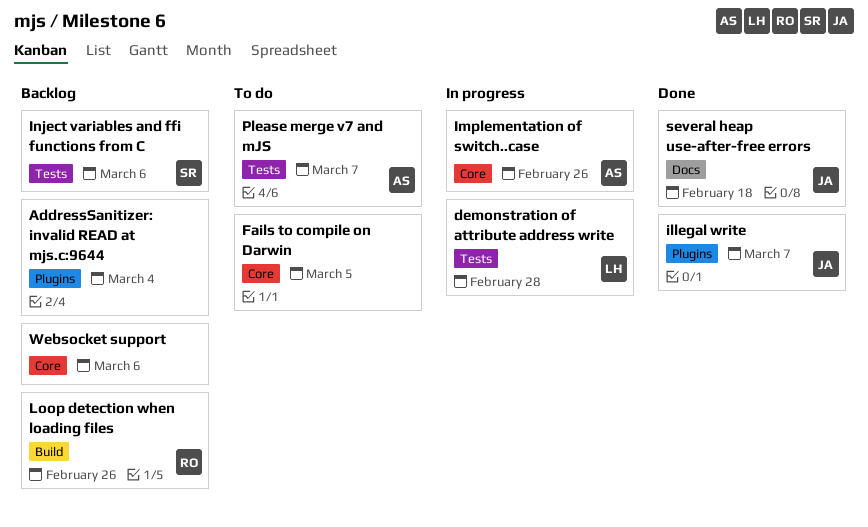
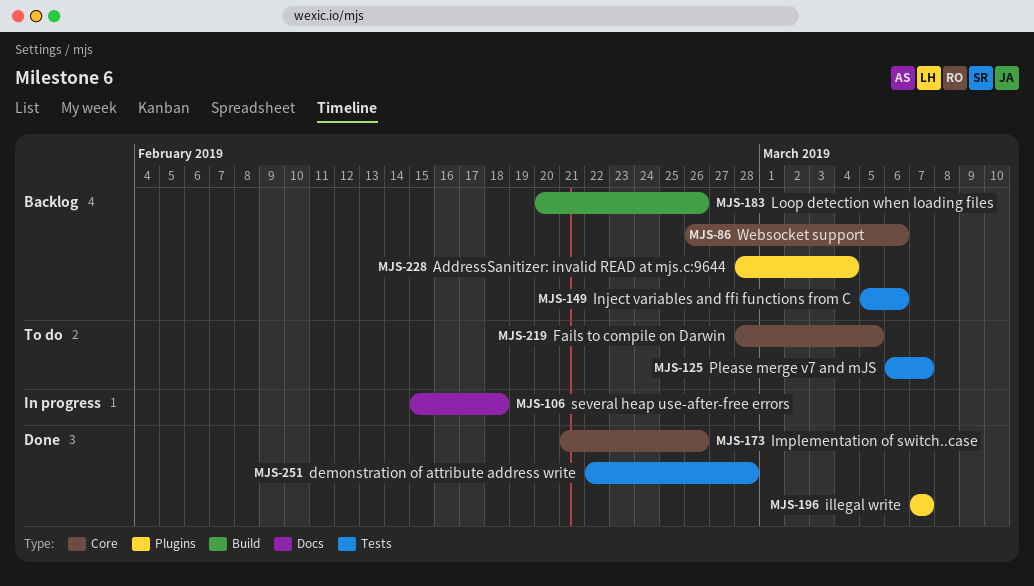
demonstration of attribute address write, status: In progress -> Done
Implementation of switch..case, status: In progress -> Done
several heap use-after-free errors, status: Done -> In progress

